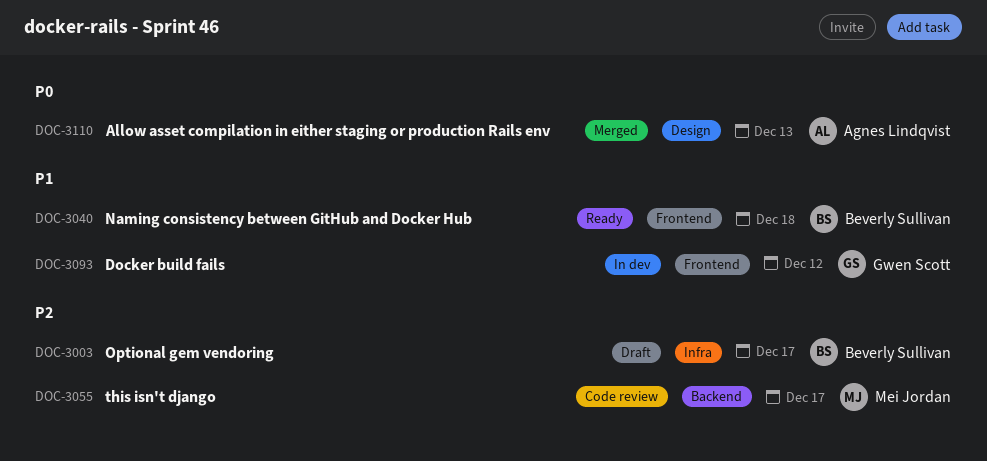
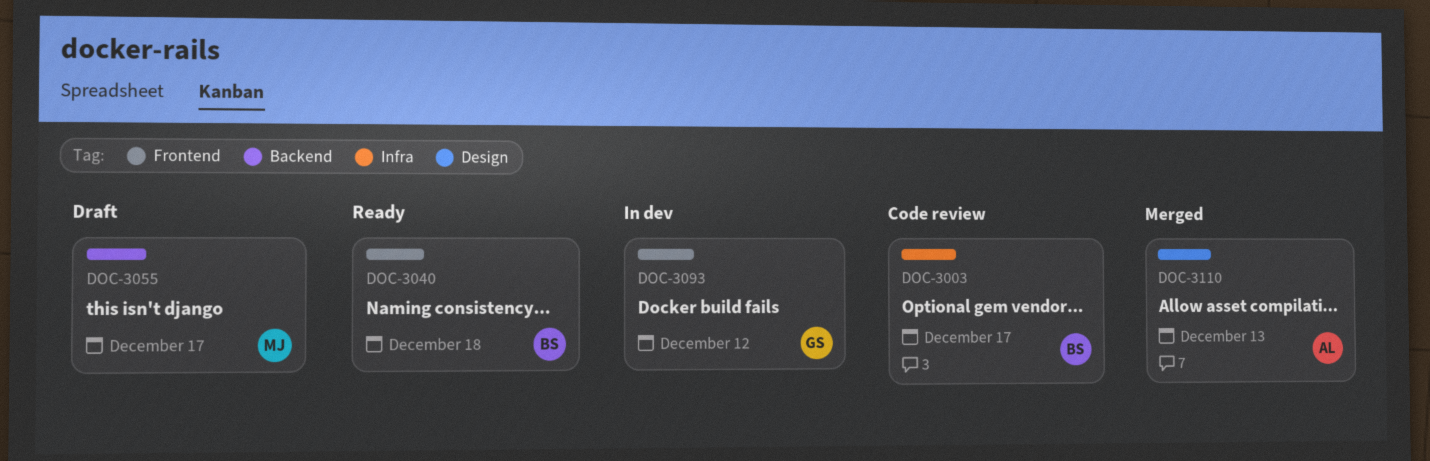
DOC-3003, status: Draft -> Code review
DOC-3055, status: Code review -> Draft

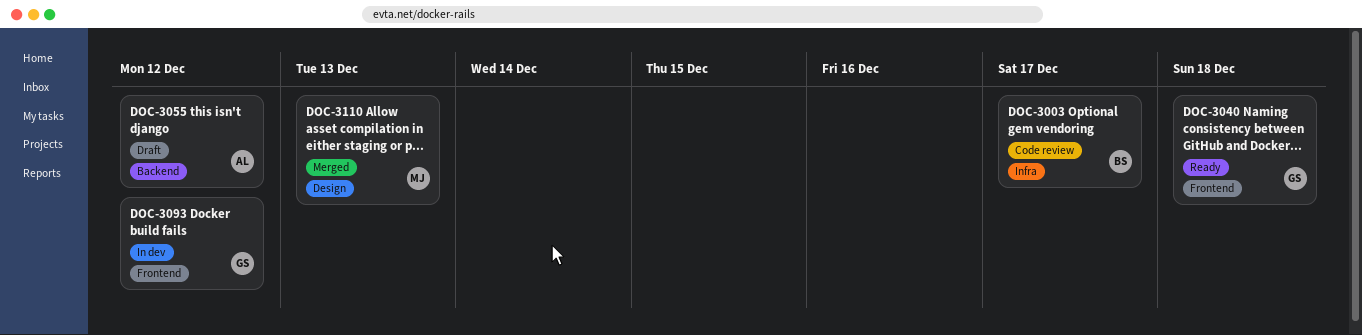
DOC-3040, owner: BS -> GS
DOC-3055, owner: MJ -> AL
DOC-3055, due: Dec 17 -> Dec 12
DOC-3110, owner: AL -> MJ

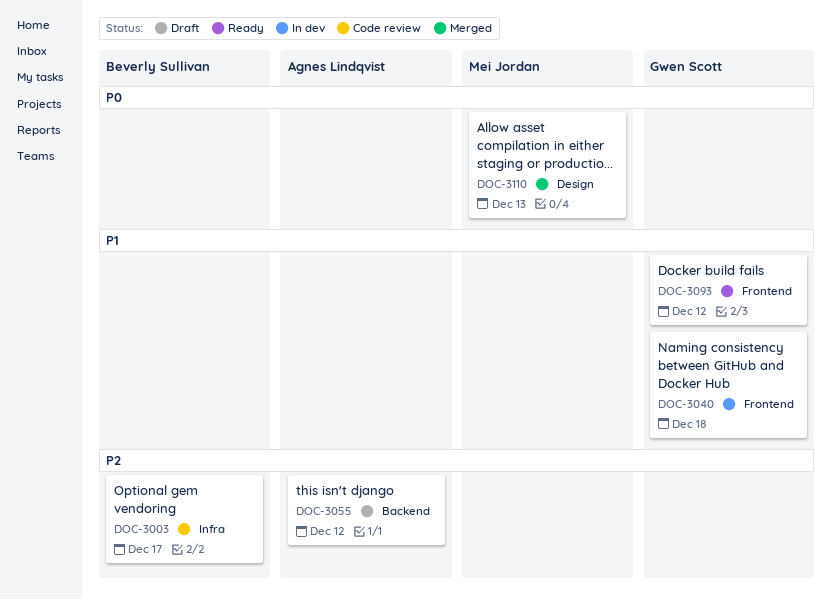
DOC-3040, status: Ready -> In dev
DOC-3093, status: In dev -> Ready

